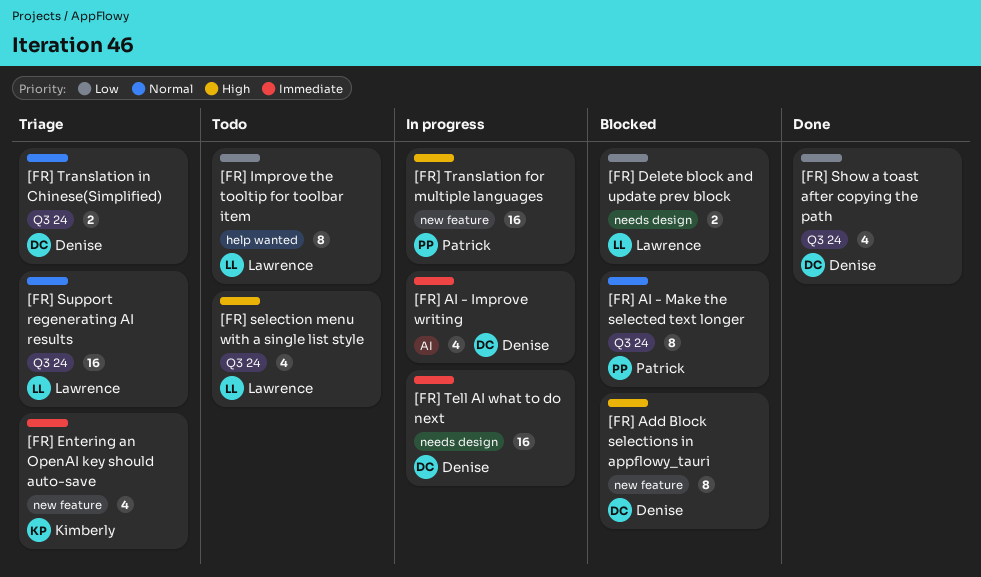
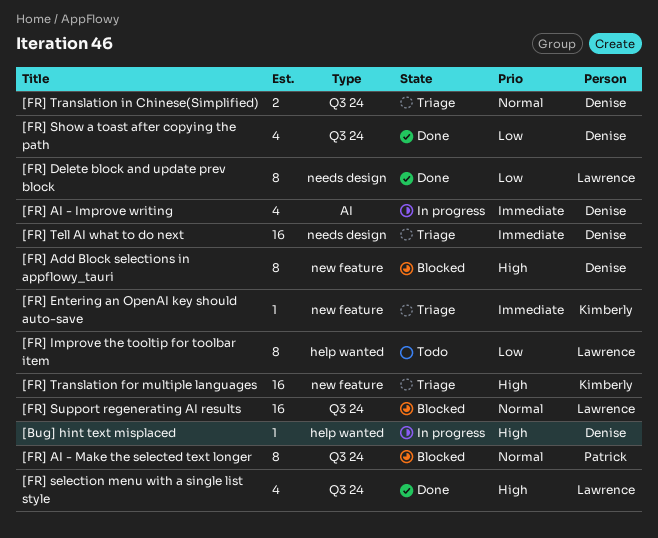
[Bug] hint text misplaced: none -> present
[FR] Delete block and update prev block, status: Blocked -> Done
[FR] Delete block and update prev block, estimate: 2 -> 8
[FR] Entering an OpenAI key should auto-save, estimate: 4 -> 1
[FR] selection menu with a single list style, status: Todo -> Done
[FR] Support regenerating AI results, status: Triage -> Blocked
[FR] Tell AI what to do next, status: In progress -> Triage
[FR] Translation for multiple languages, status: In progress -> Triage
[FR] Translation for multiple languages, owner: Patrick -> Kimberly

